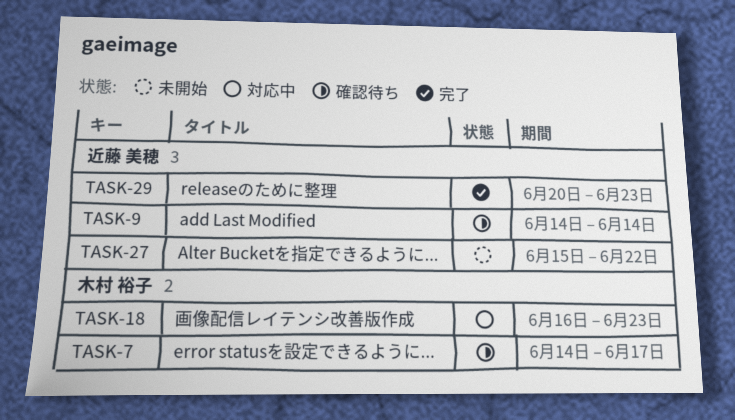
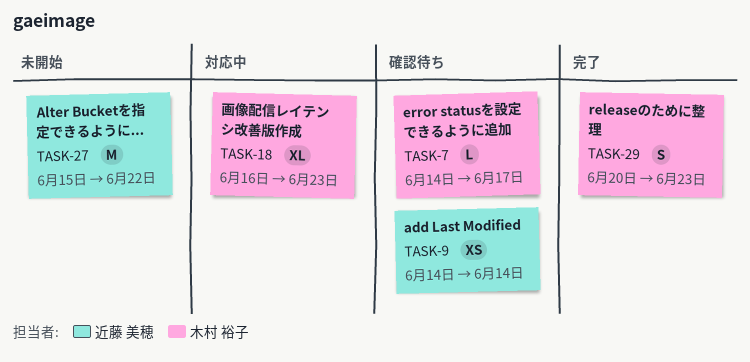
TASK-29, owner: 近藤 美穂 -> 木村 裕子

